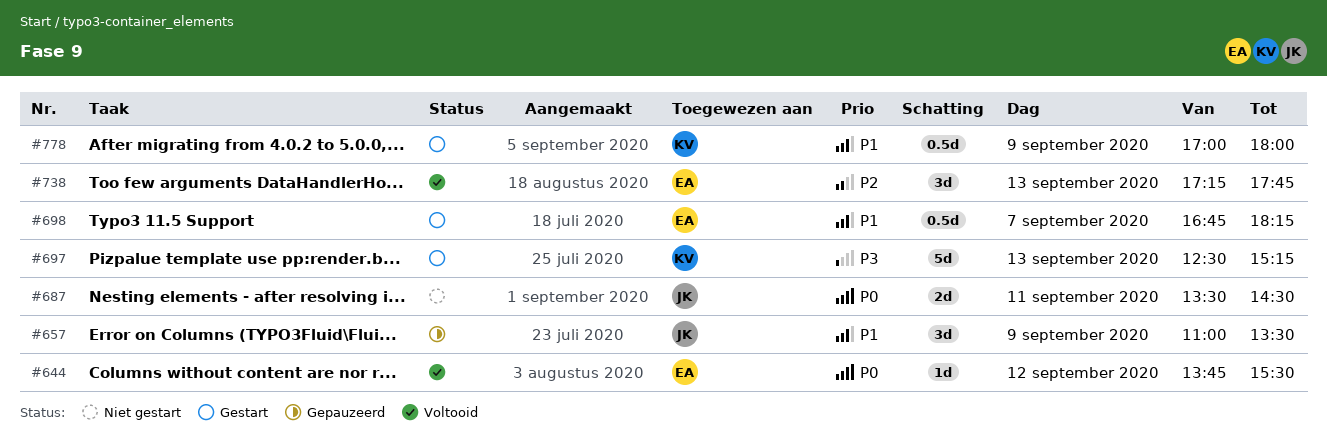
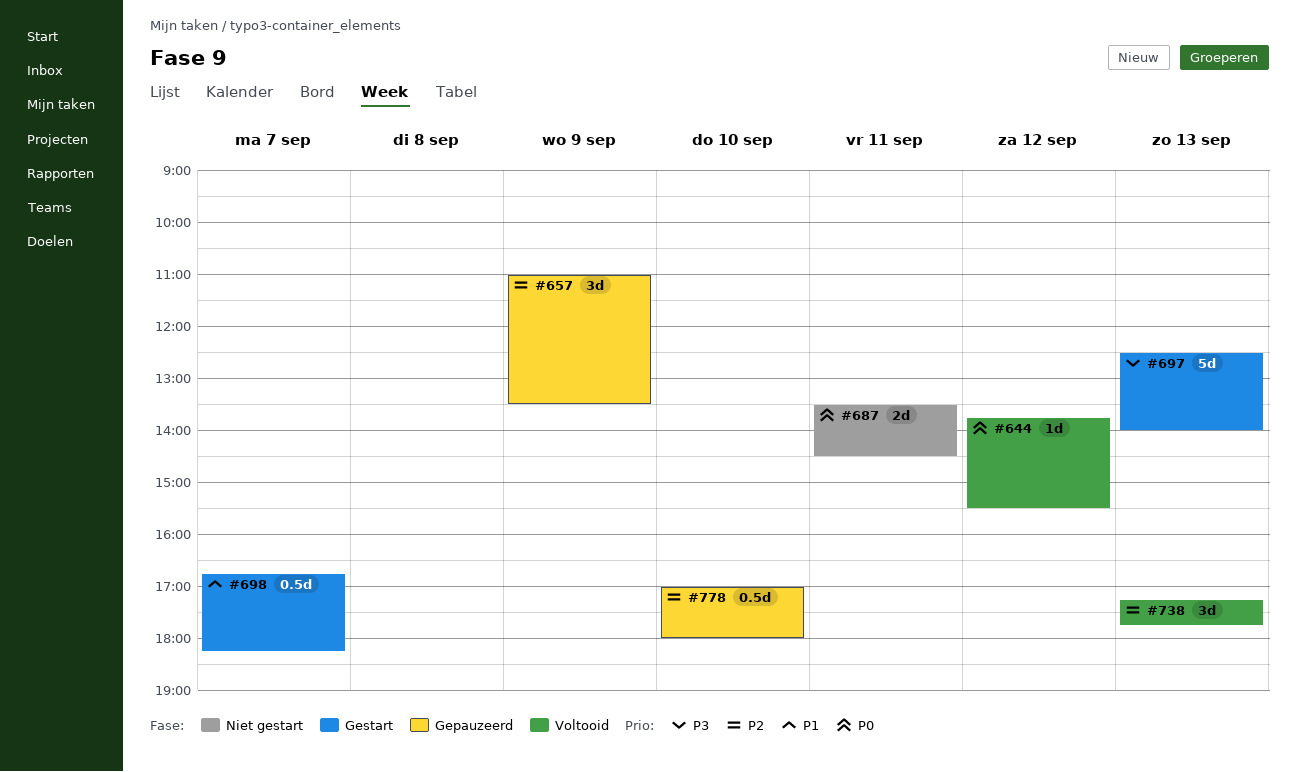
#657, priority: P1 -> P2
#697, ends: 15:15 -> 14:00
#778, status: Gestart -> Gepauzeerd
#778, priority: P1 -> P2
#778, day: Sep 9 -> Sep 10

